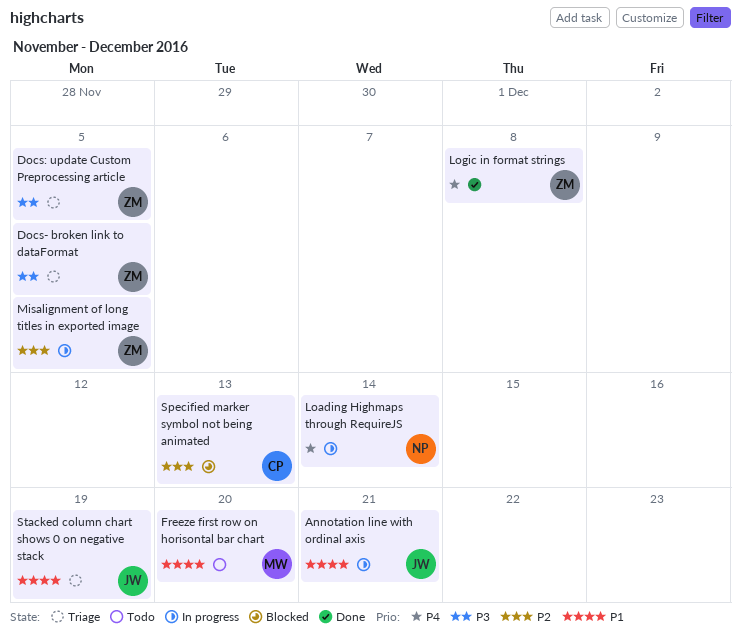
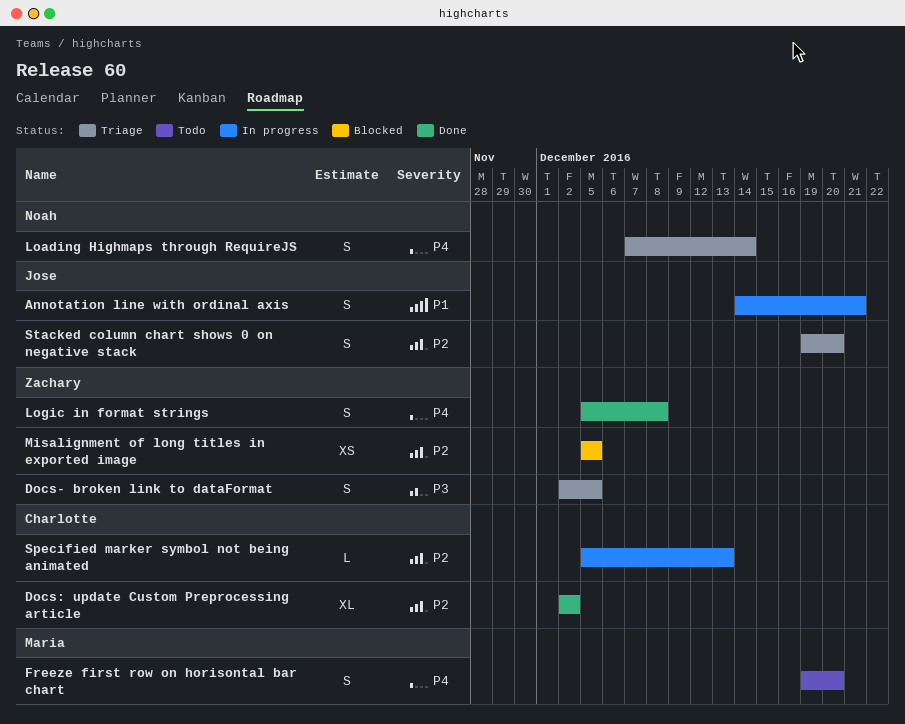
Docs: update Custom Preprocessing article, status: Triage -> Done
Docs: update Custom Preprocessing article, owner: Zachary -> Charlotte
Docs: update Custom Preprocessing article, priority: P3 -> P2
Docs: update Custom Preprocessing article, due: Dec 5 -> Dec 2
Freeze first row on horisontal bar chart, priority: P1 -> P4
Loading Highmaps through RequireJS, status: In progress -> Triage
Misalignment of long titles in exported image, status: In progress -> Blocked
Specified marker symbol not being animated, status: Blocked -> In progress
Stacked column chart shows 0 on negative stack, priority: P1 -> P2
Stacked column chart shows 0 on negative stack, due: Dec 19 -> Dec 20

